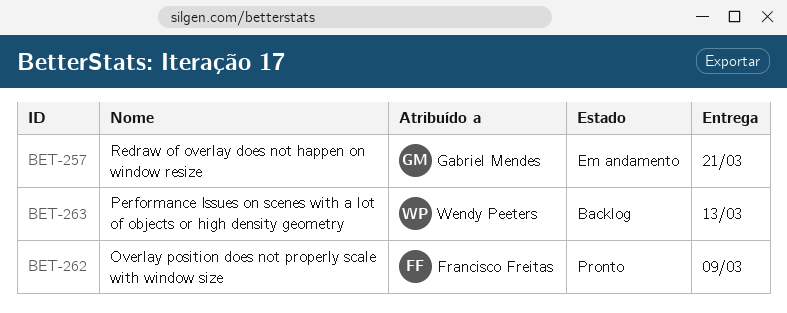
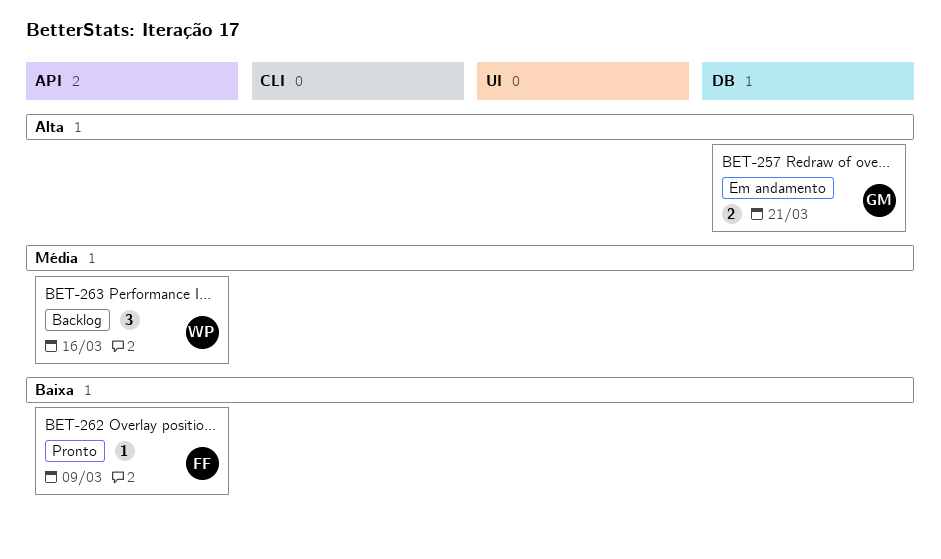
BET-263, due: Mar 13 -> Mar 16

